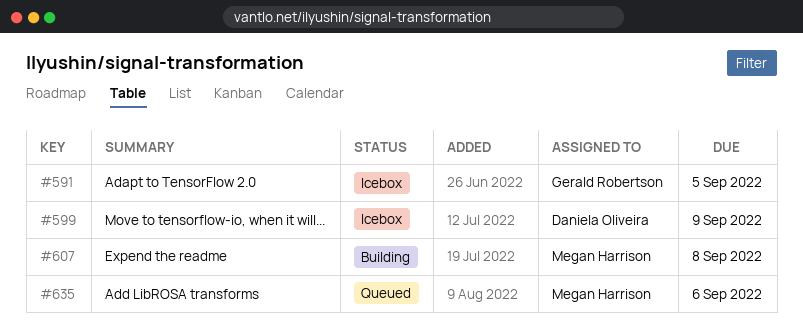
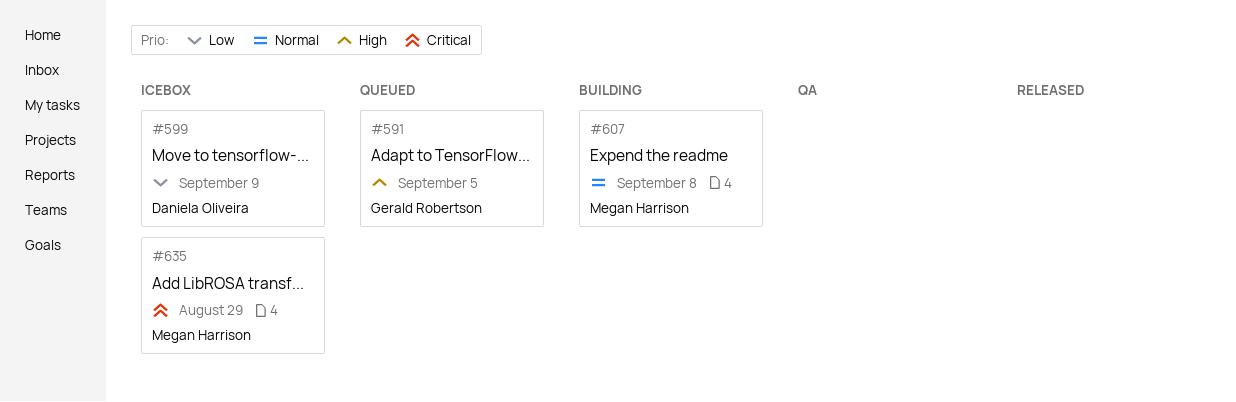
#591, status: Icebox -> Queued
#635, status: Queued -> Icebox
#635, due: Sep 6 -> Aug 29

